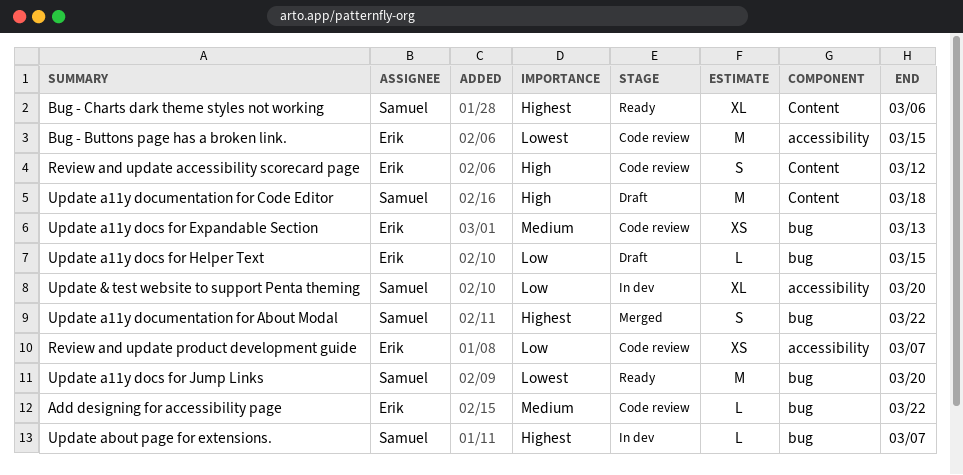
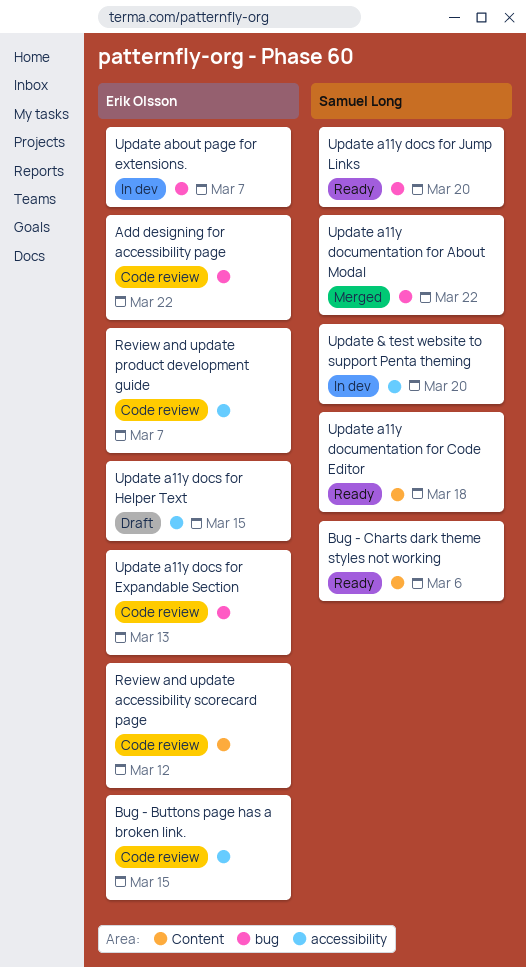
Update a11y docs for Helper Text, label: bug -> accessibility
Update a11y documentation for Code Editor, status: Draft -> Ready
Update about page for extensions., owner: Samuel Long -> Erik Olsson

